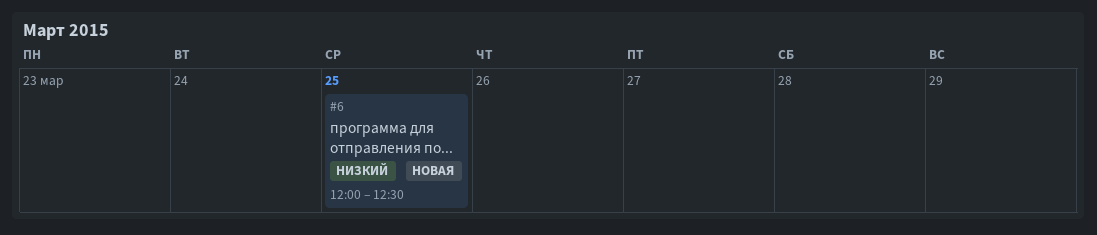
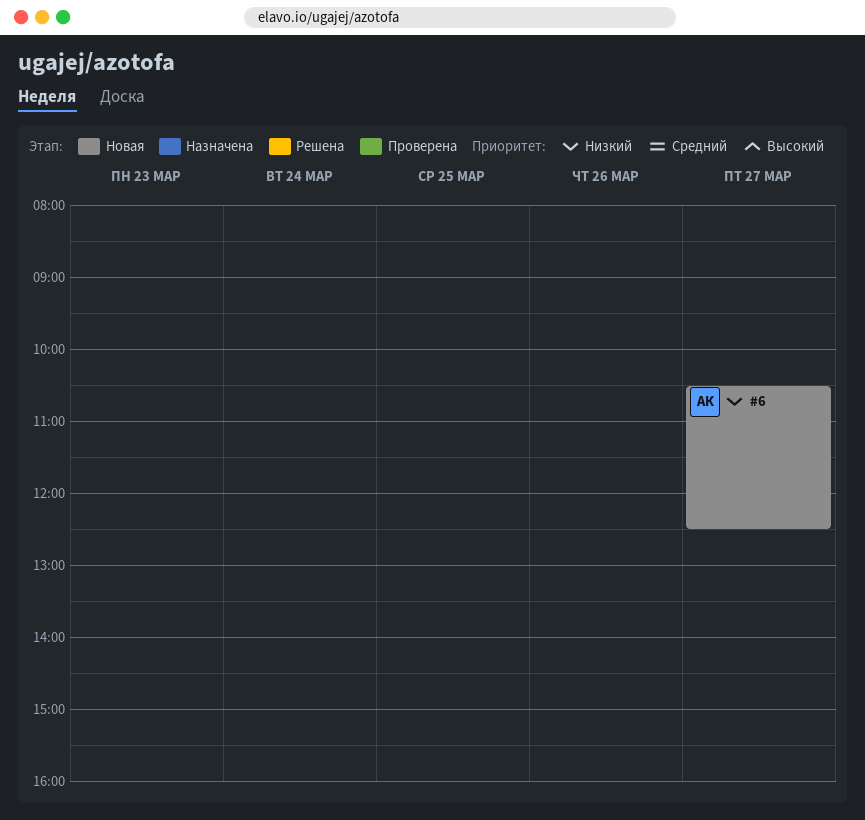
#6, day: Mar 25 -> Mar 27
#6, begins: 12:00 -> 10:30

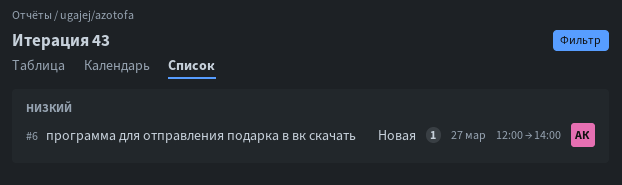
#6, begins: 10:30 -> 12:00
#6, ends: 12:30 -> 14:00

